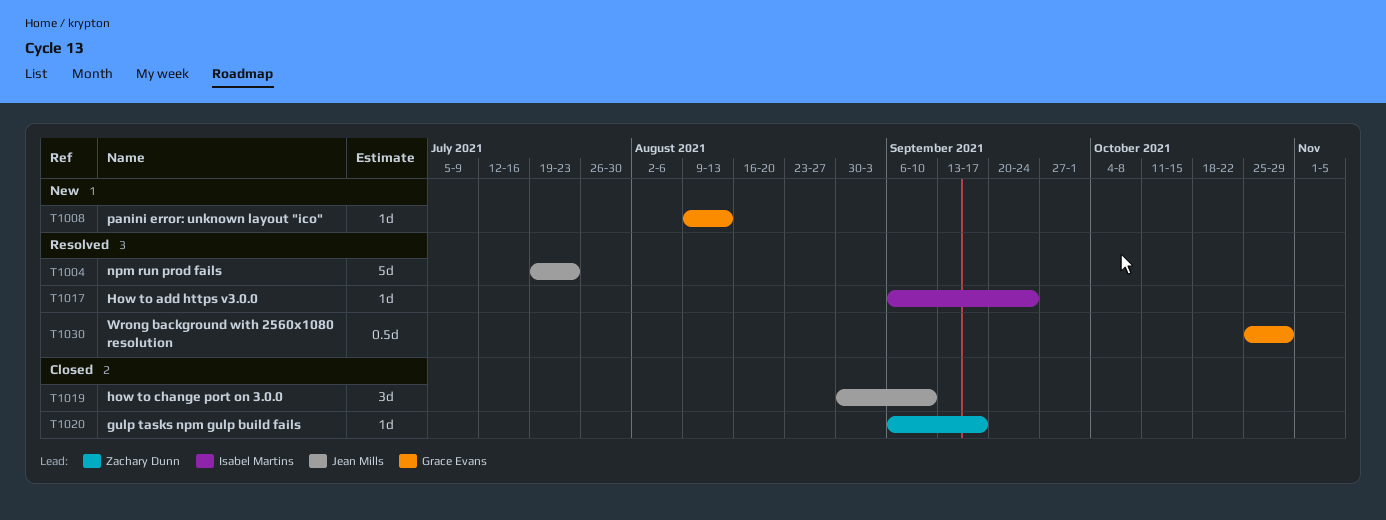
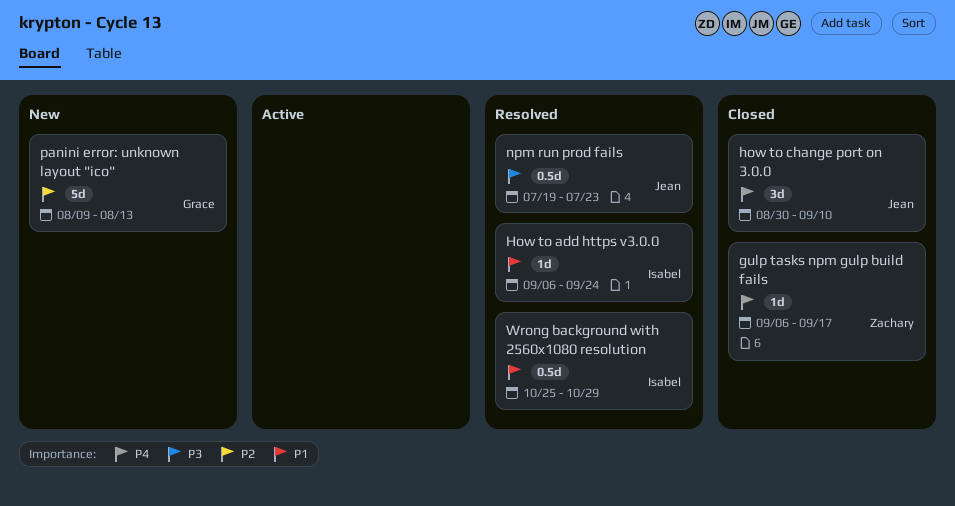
npm run prod fails, estimate: 5d -> 0.5d
panini error: unknown layout "ico", estimate: 1d -> 5d
Wrong background with 2560x1080 resolution, owner: Grace Evans -> Isabel Martins

